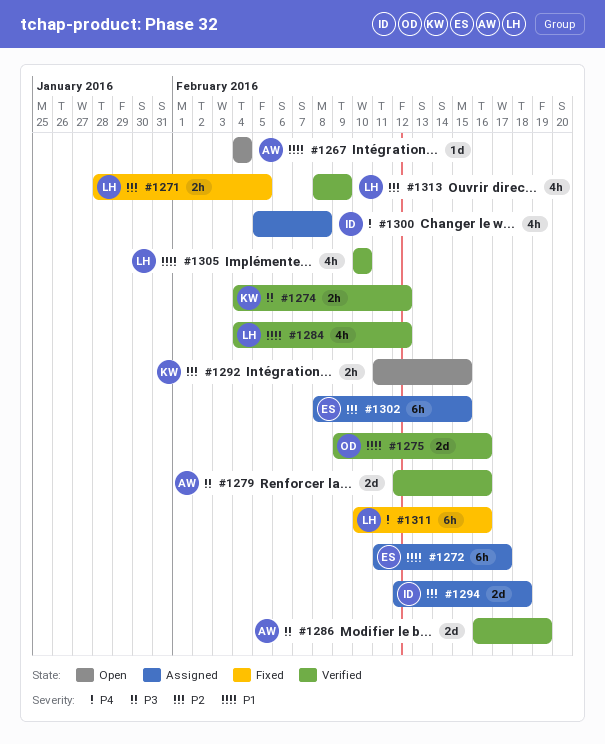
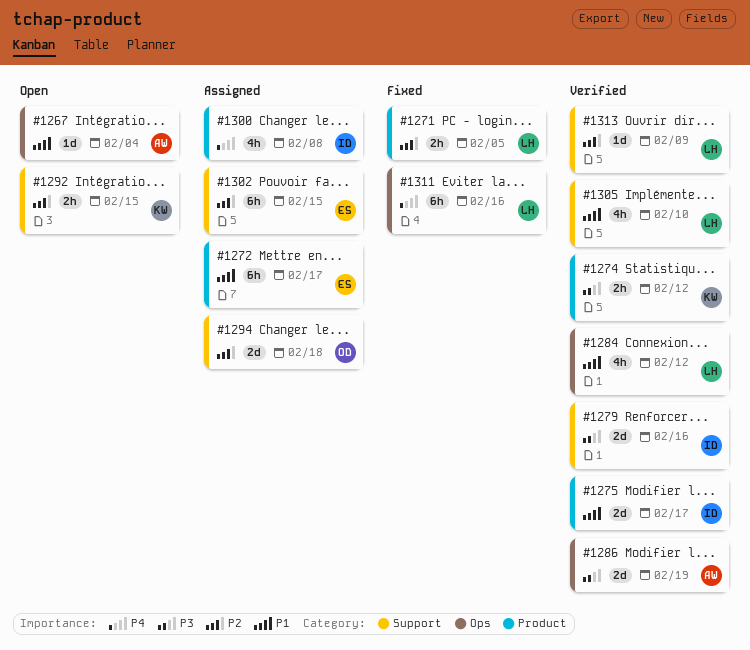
#1275, owner: OD -> ID
#1275, due: Feb 16 -> Feb 17
#1279, owner: AW -> ID
#1294, owner: ID -> OD
#1313, estimate: 4h -> 1d

